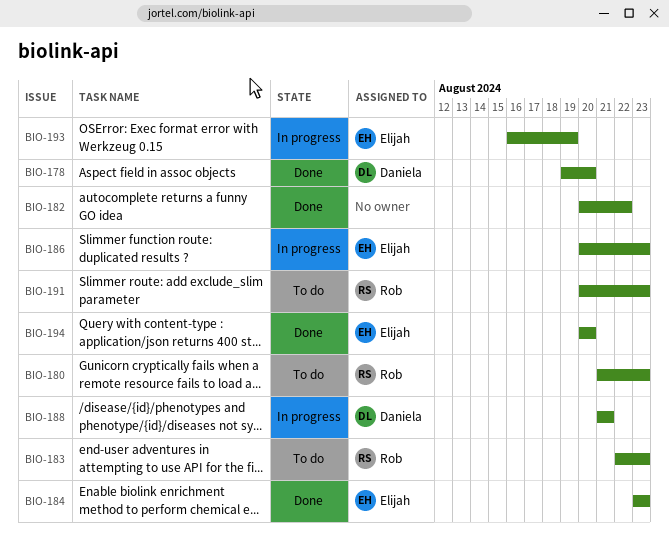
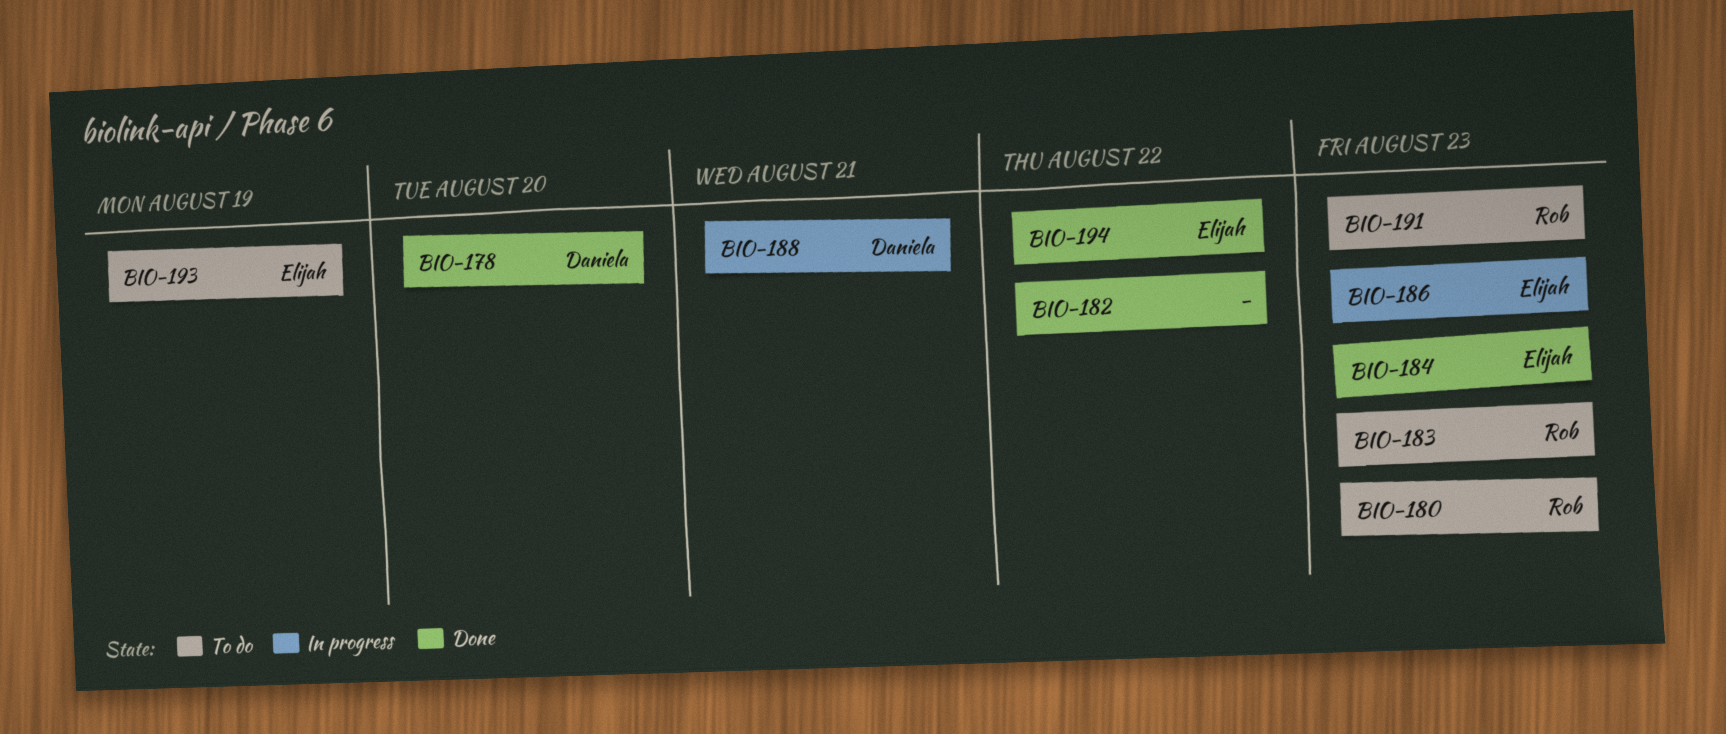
BIO-193, status: In progress -> To do
BIO-194, due: Aug 20 -> Aug 22

